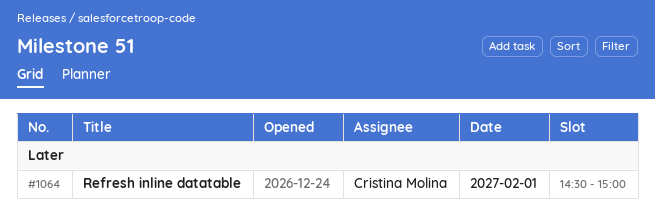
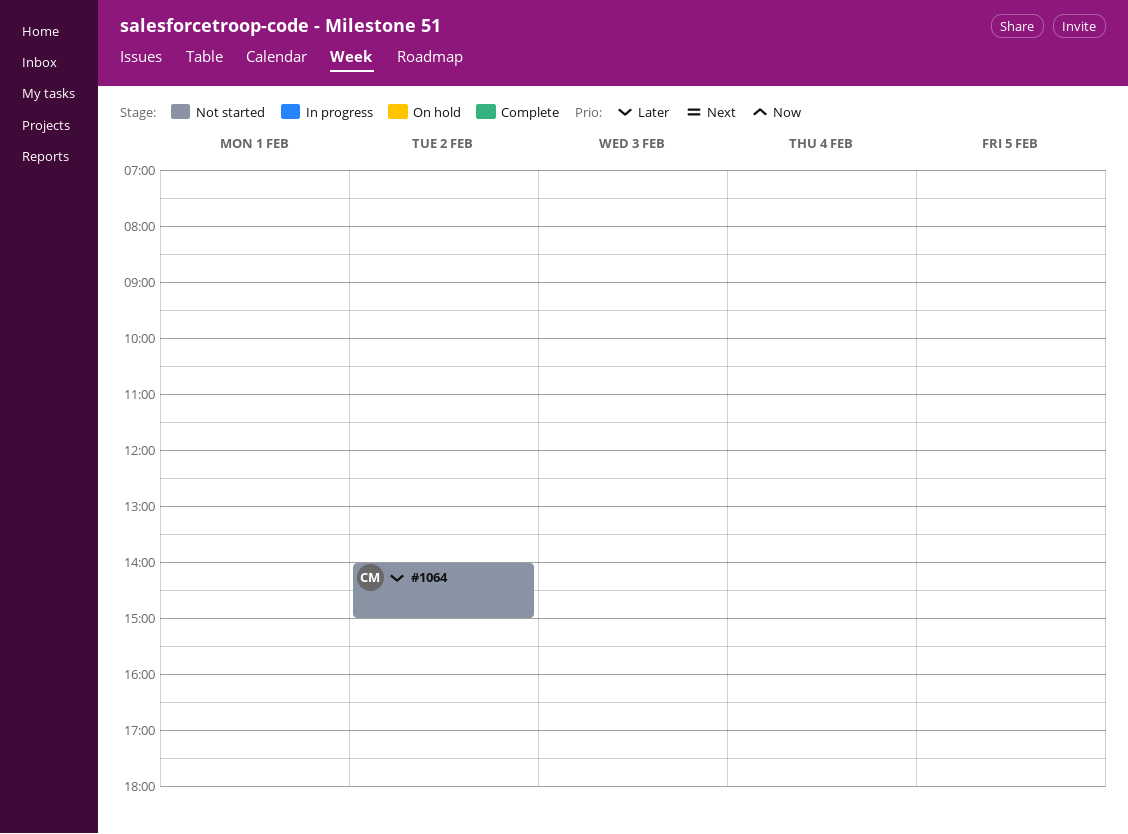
#1064, day: Feb 1 -> Feb 2
#1064, begins: 14:30 -> 14:00

